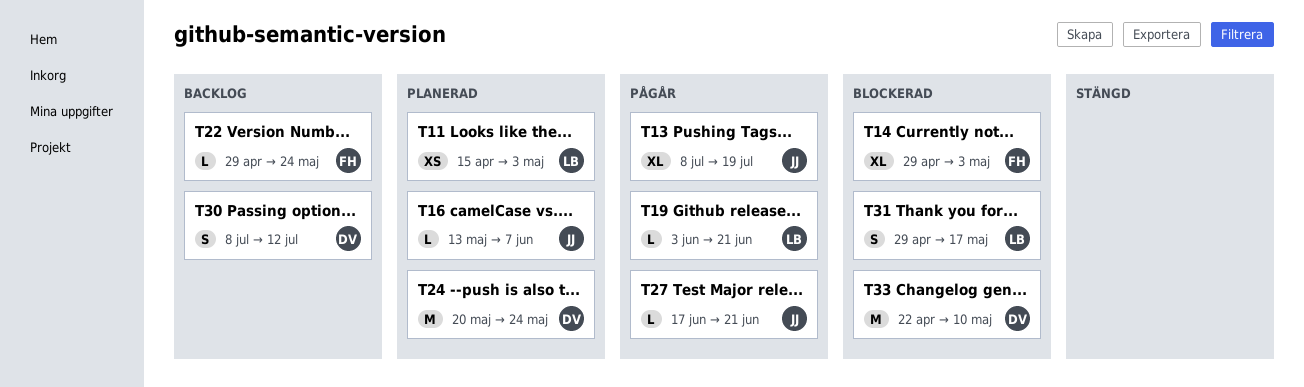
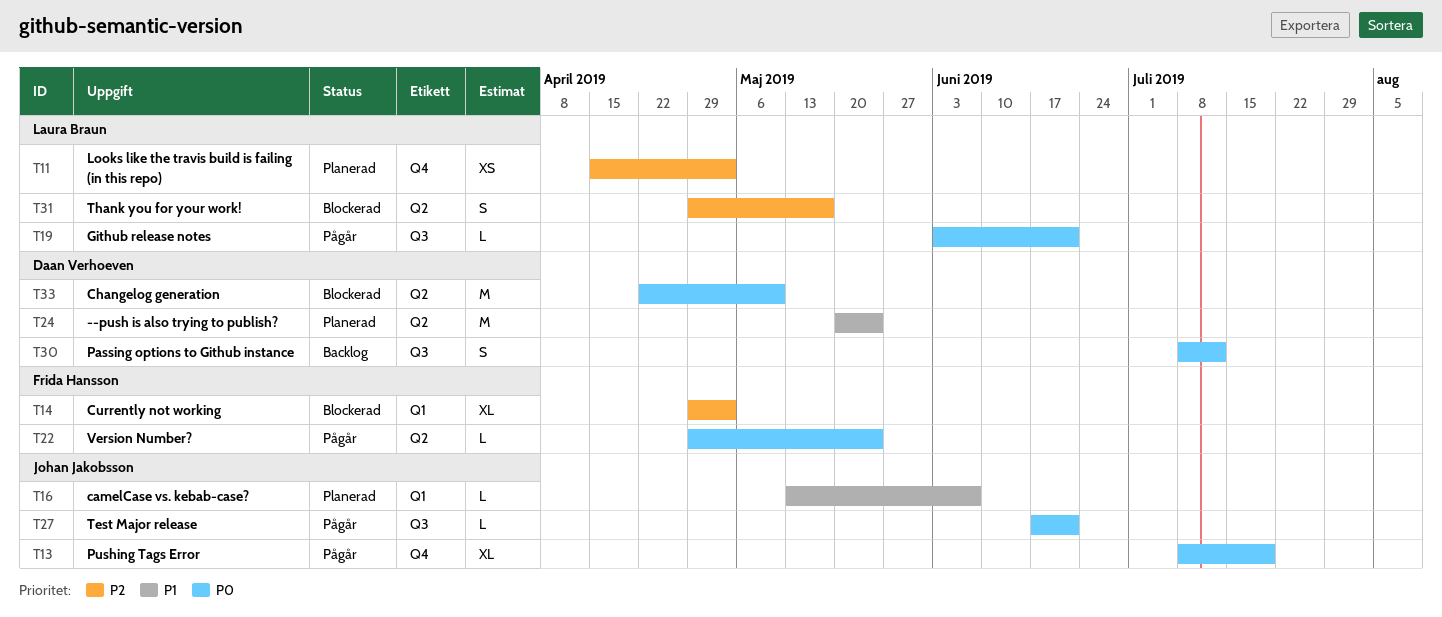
T22, status: Backlog -> Pågår

